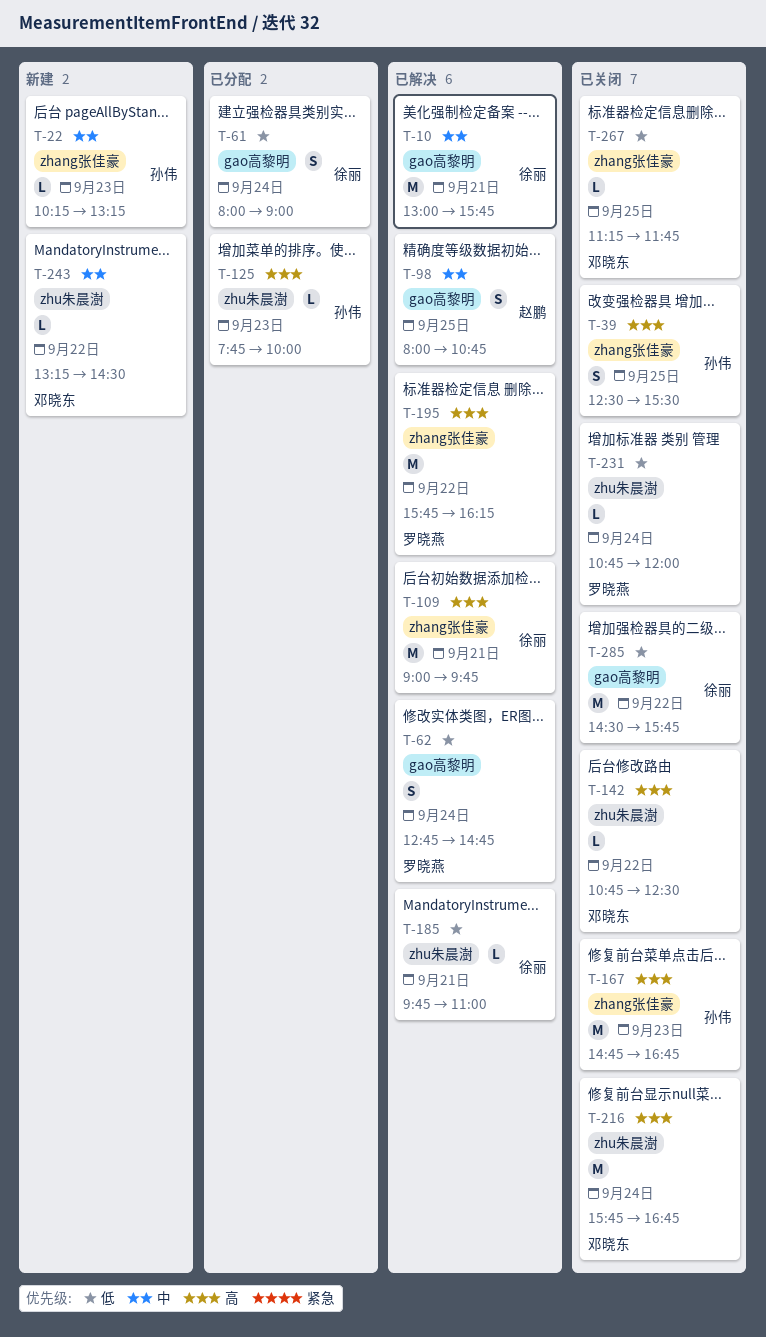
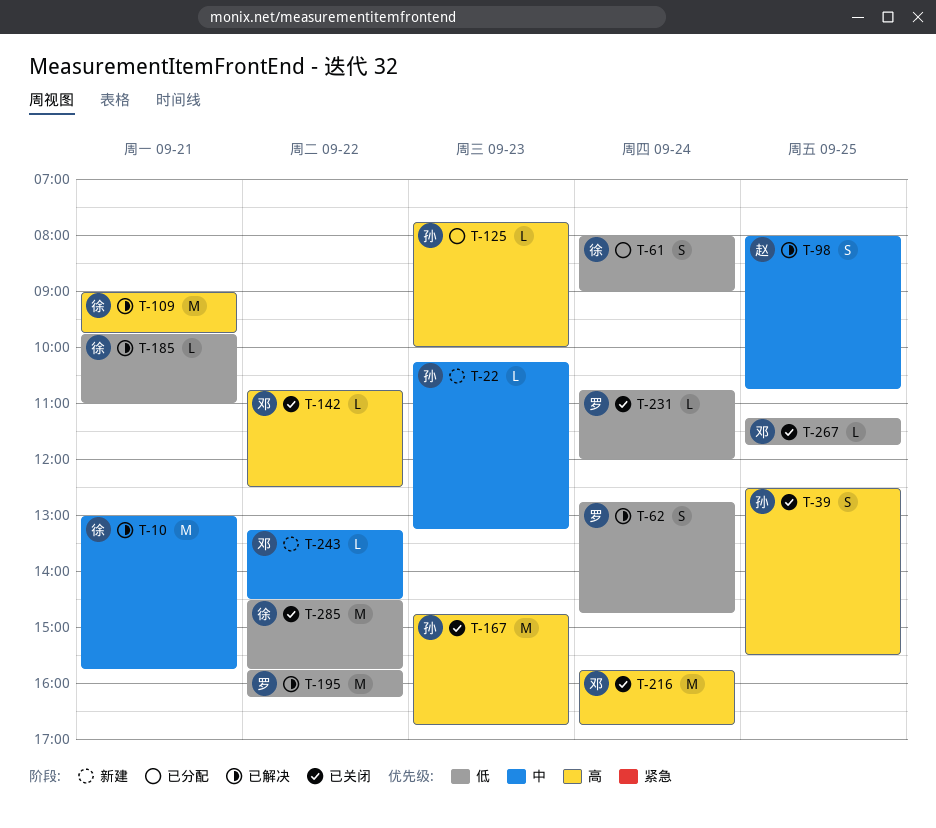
T-195, priority: 高 -> 低

